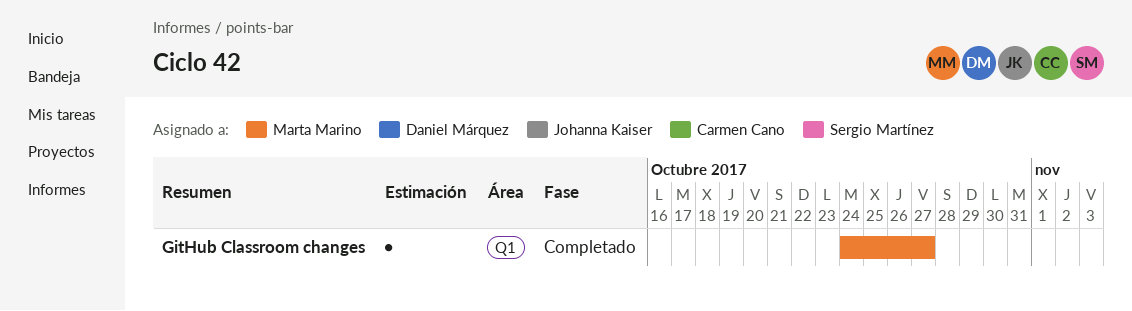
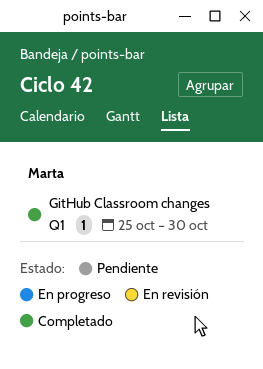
GitHub Classroom changes, start: Oct 24 -> Oct 25
GitHub Classroom changes, due: Oct 27 -> Oct 30

